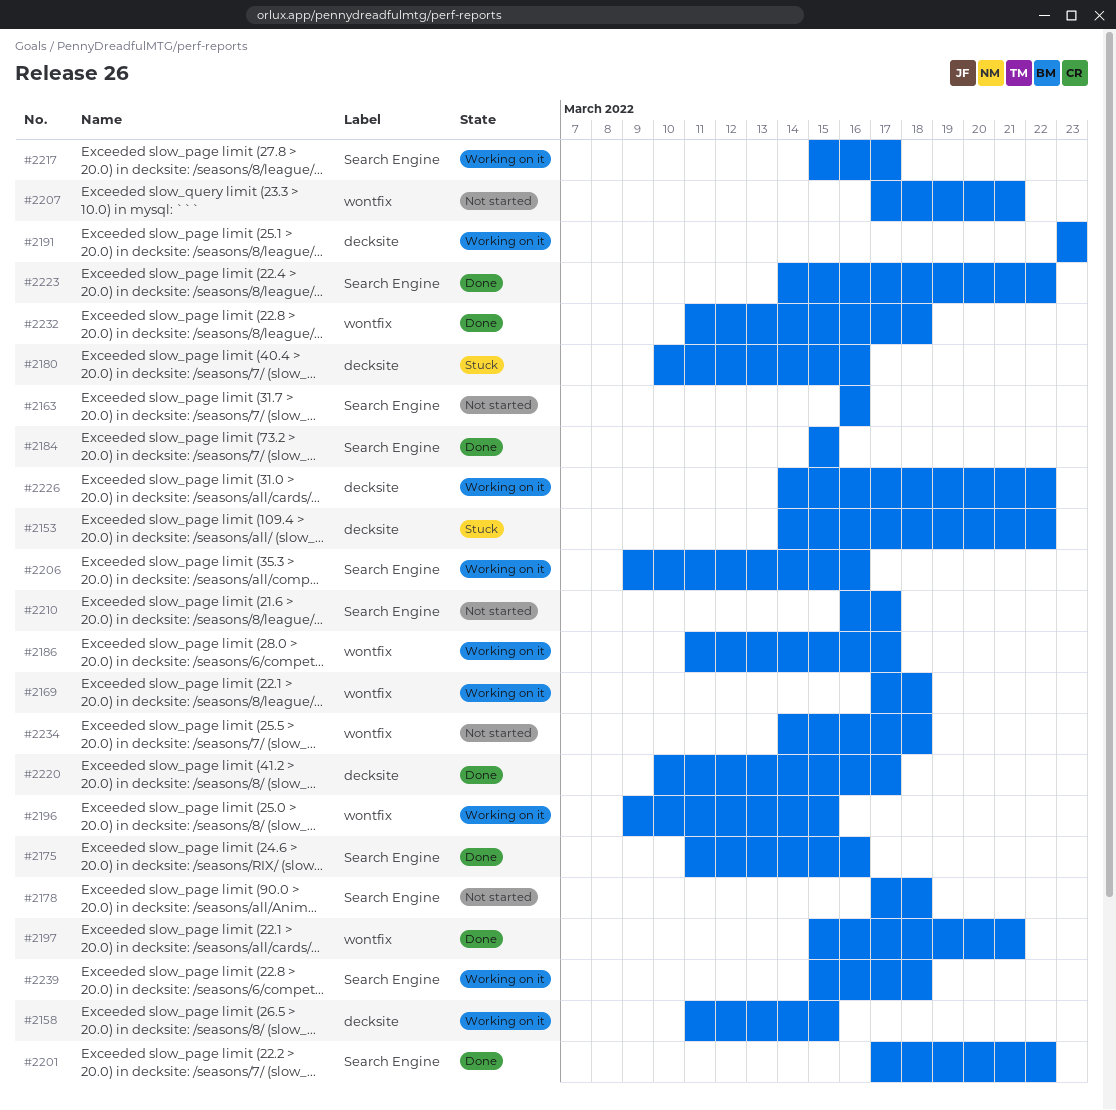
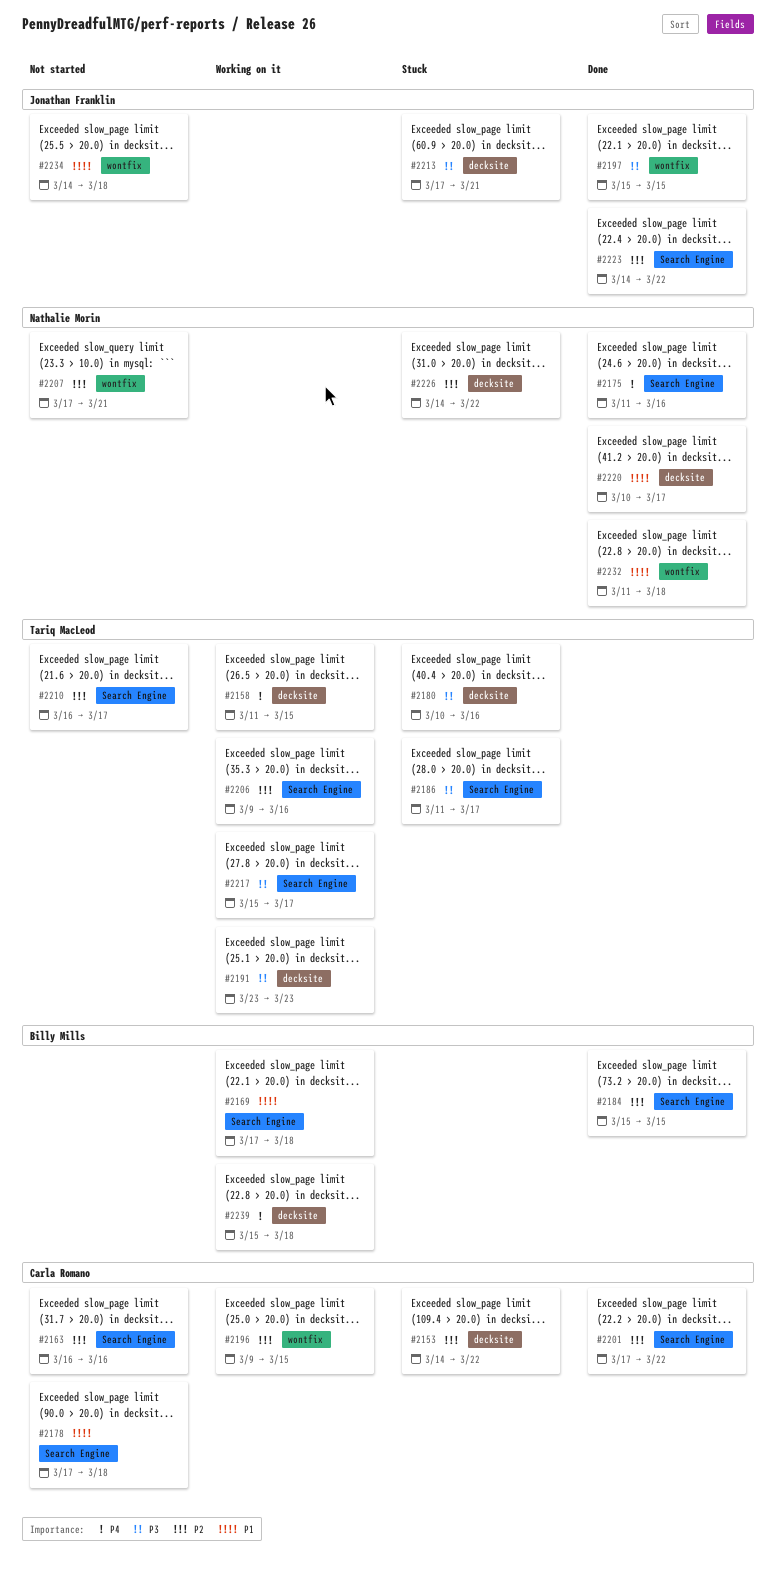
#2169, label: wontfix -> Search Engine
#2186, status: Working on it -> Stuck
#2186, label: wontfix -> Search Engine
#2197, due: Mar 21 -> Mar 15
#2213: none -> present
#2226, status: Working on it -> Stuck
#2239, label: Search Engine -> decksite

